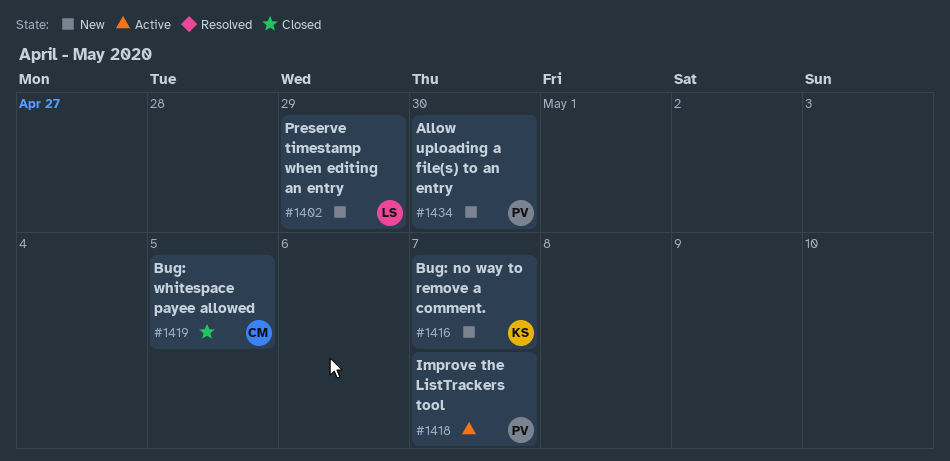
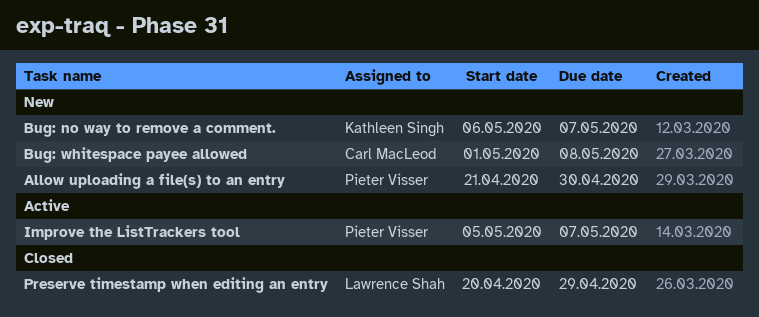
Bug: whitespace payee allowed, status: Closed -> New
Bug: whitespace payee allowed, due: May 5 -> May 8
Preserve timestamp when editing an entry, status: New -> Closed

